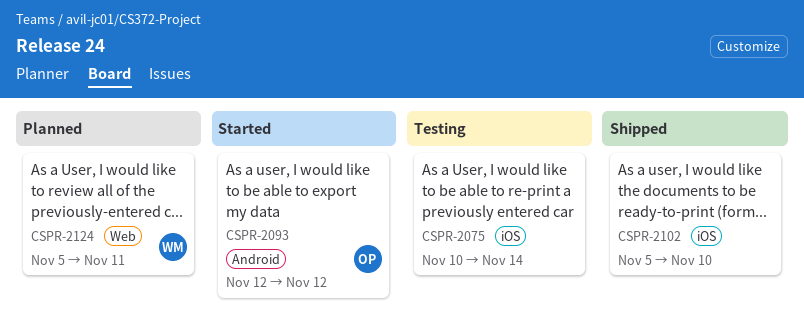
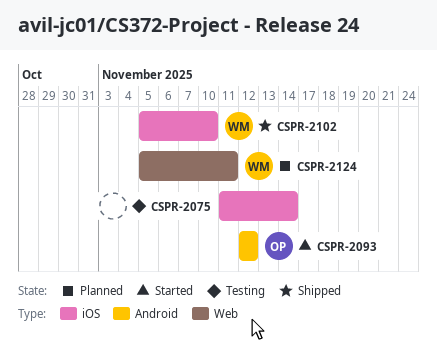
CSPR-2075, start: Nov 10 -> Nov 11
CSPR-2102, owner: none -> WM

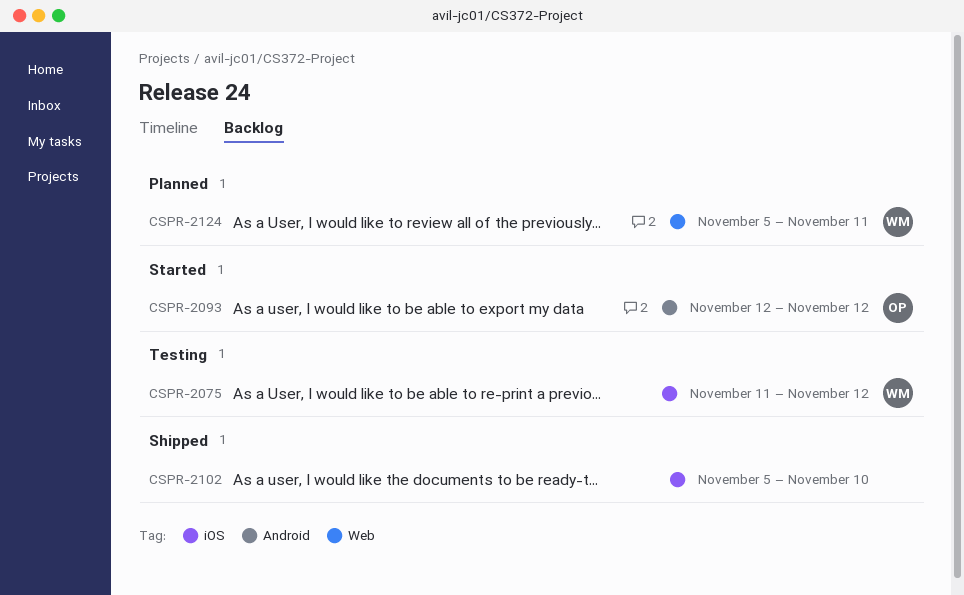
CSPR-2075, owner: none -> WM
CSPR-2075, due: Nov 14 -> Nov 12
CSPR-2102, owner: WM -> none

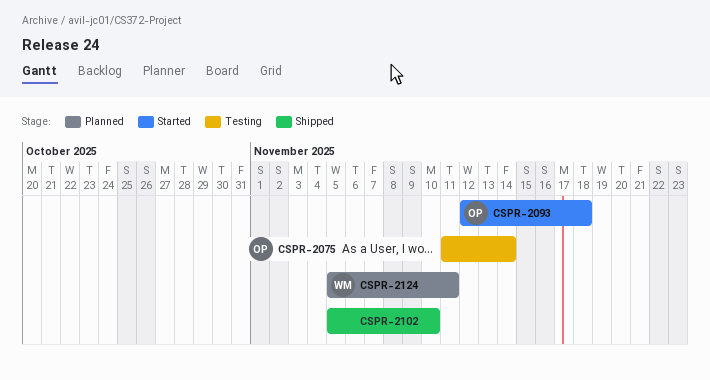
CSPR-2075, owner: WM -> OP
CSPR-2075, due: Nov 12 -> Nov 14
CSPR-2093, due: Nov 12 -> Nov 18

